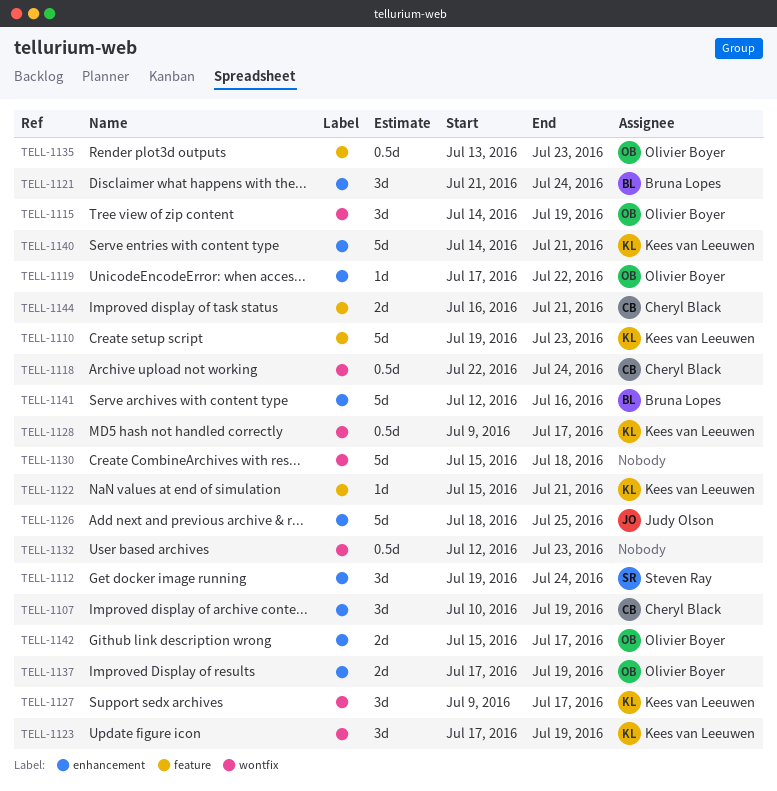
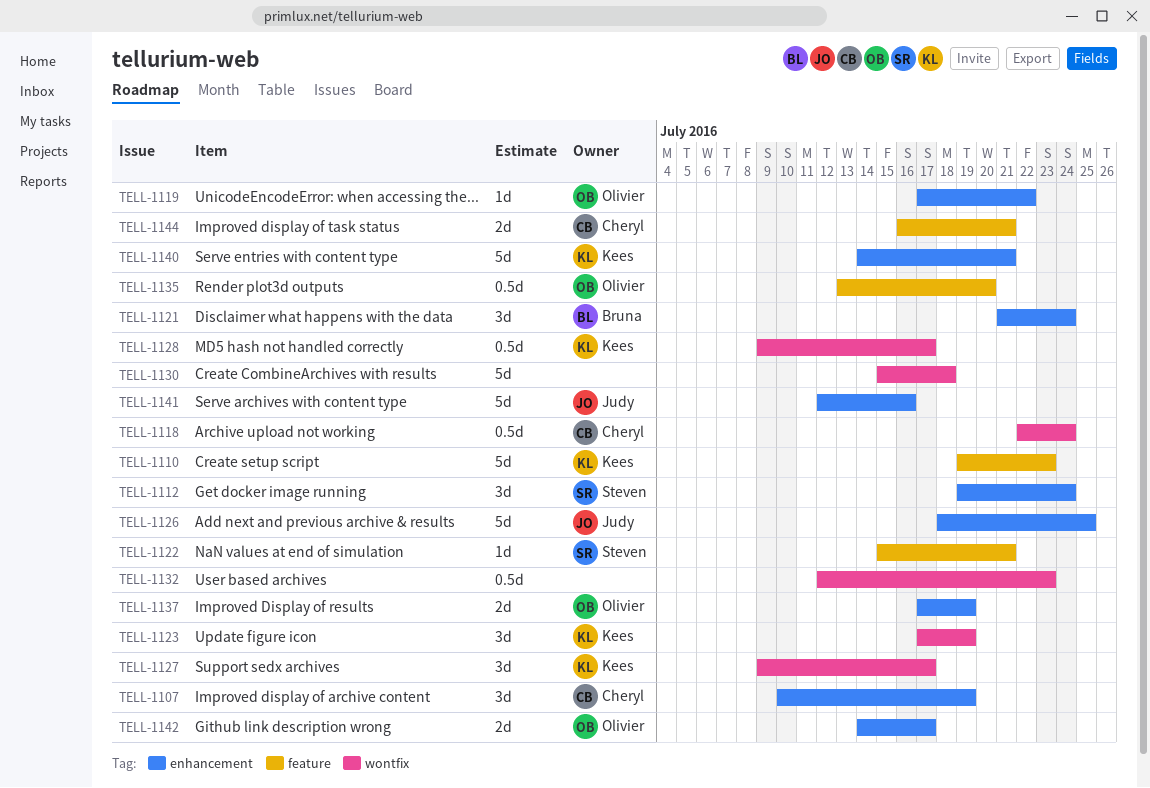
TELL-1115: present -> none
TELL-1122, owner: Kees van Leeuwen -> Steven Ray
TELL-1135, due: Jul 23 -> Jul 20
TELL-1141, owner: Bruna Lopes -> Judy Olson
TELL-1142, start: Jul 15 -> Jul 14

